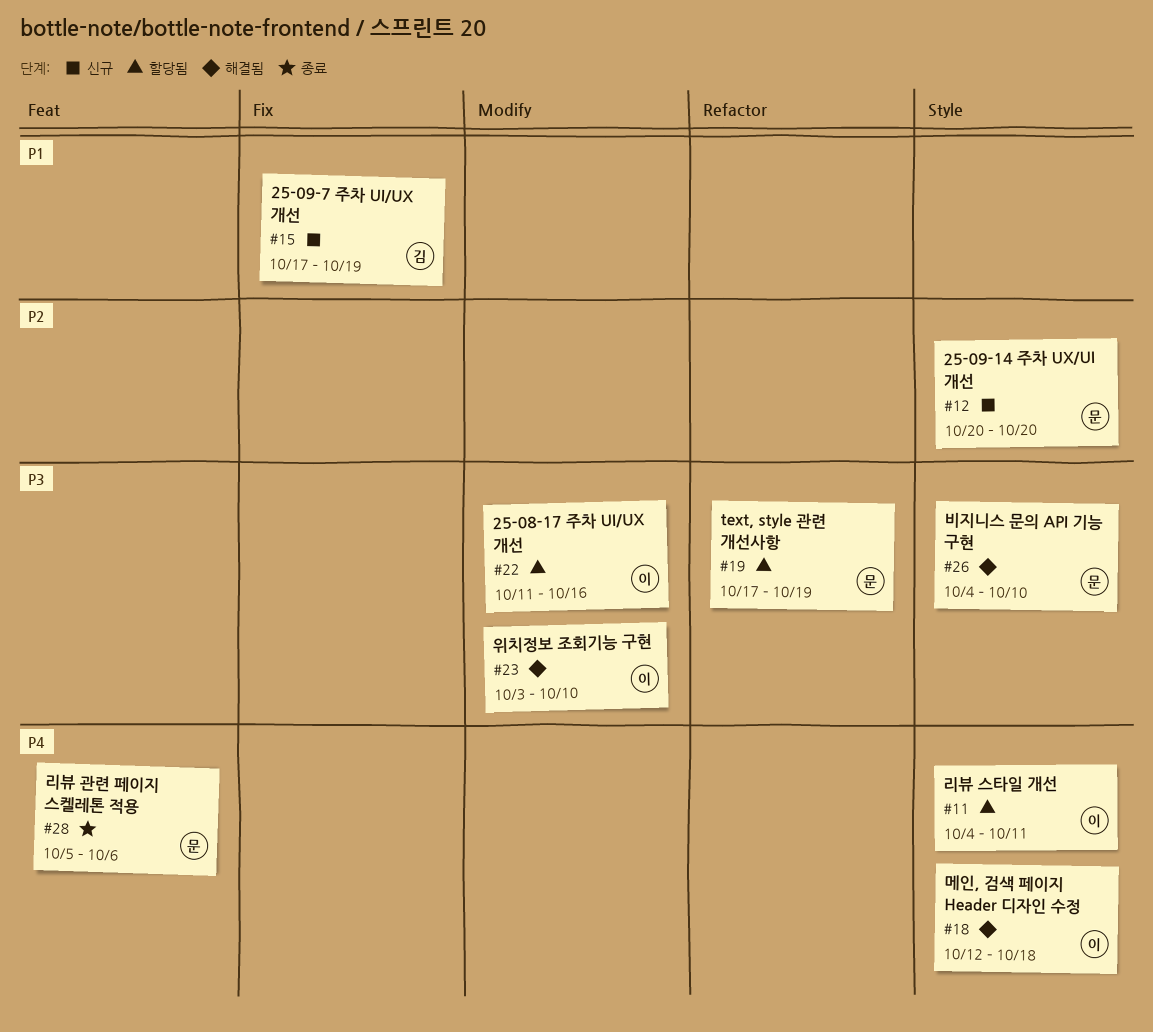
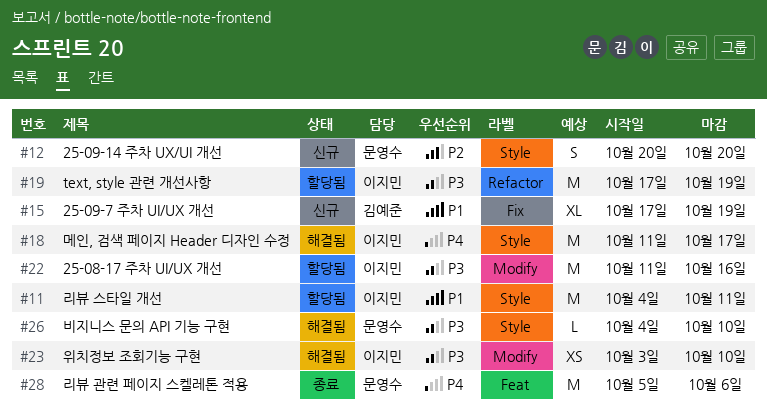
#11, priority: P4 -> P1
#18, start: Oct 12 -> Oct 11
#18, due: Oct 18 -> Oct 17
#19, owner: 문영수 -> 이지민

